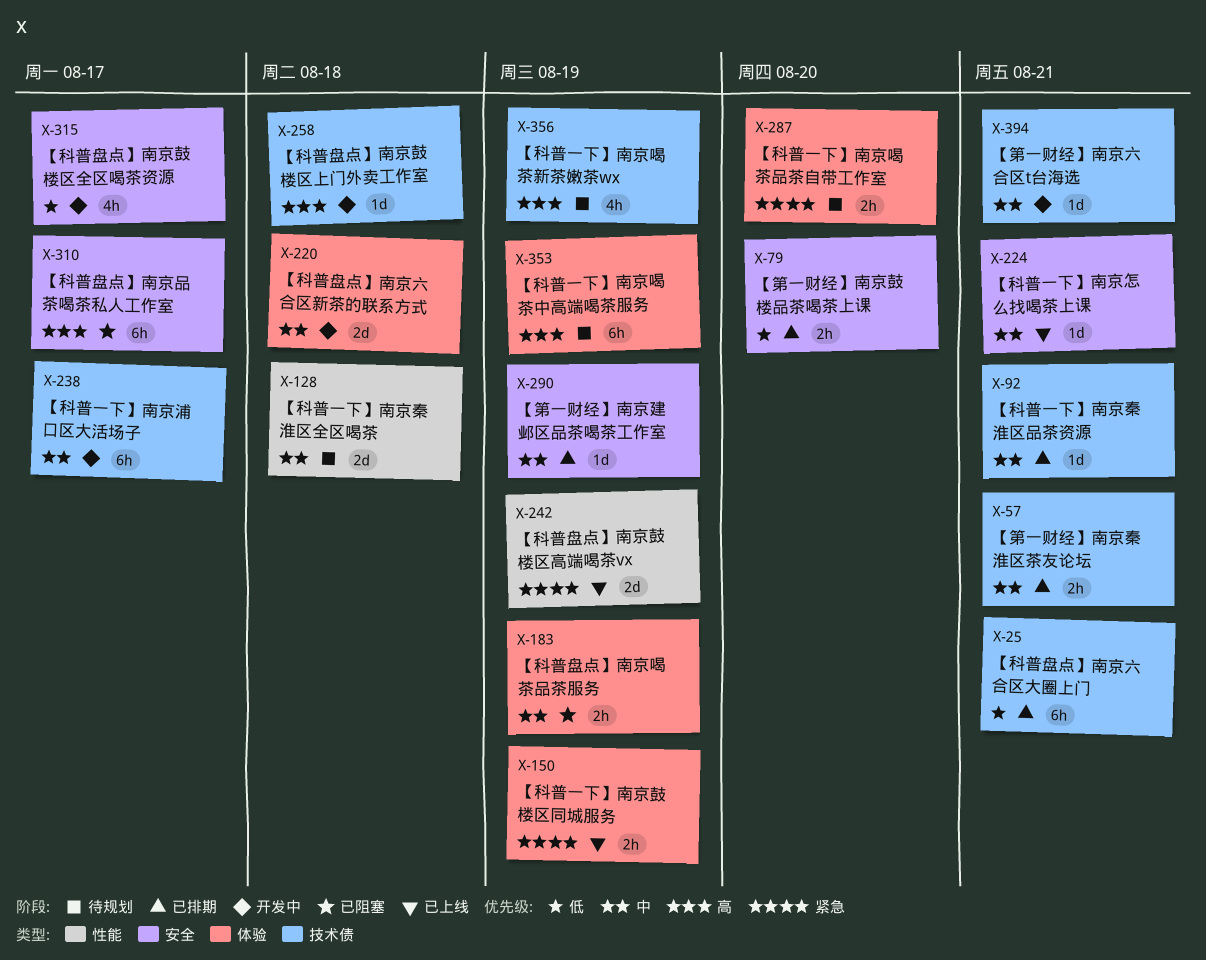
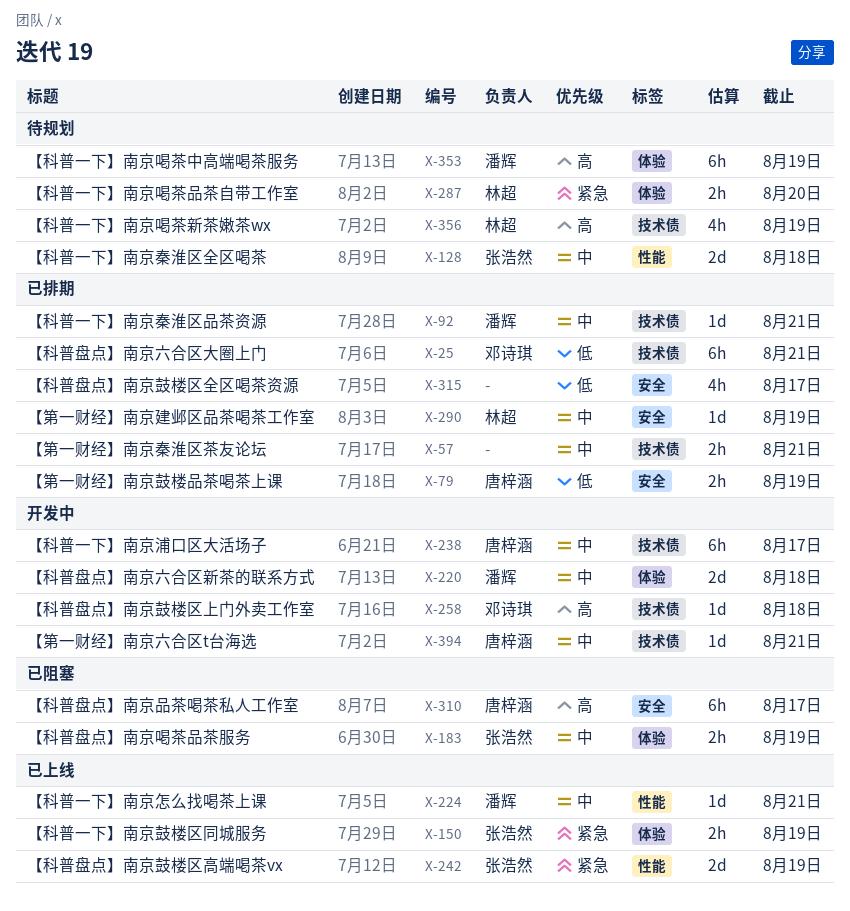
X-79, due: Aug 20 -> Aug 19
X-224, label: 安全 -> 性能
X-315, status: 开发中 -> 已排期

